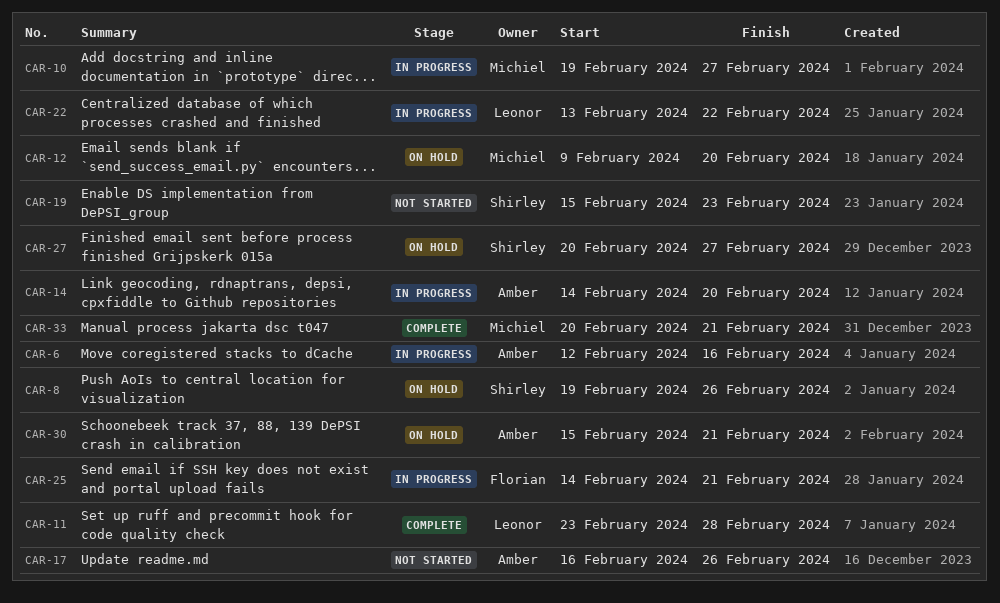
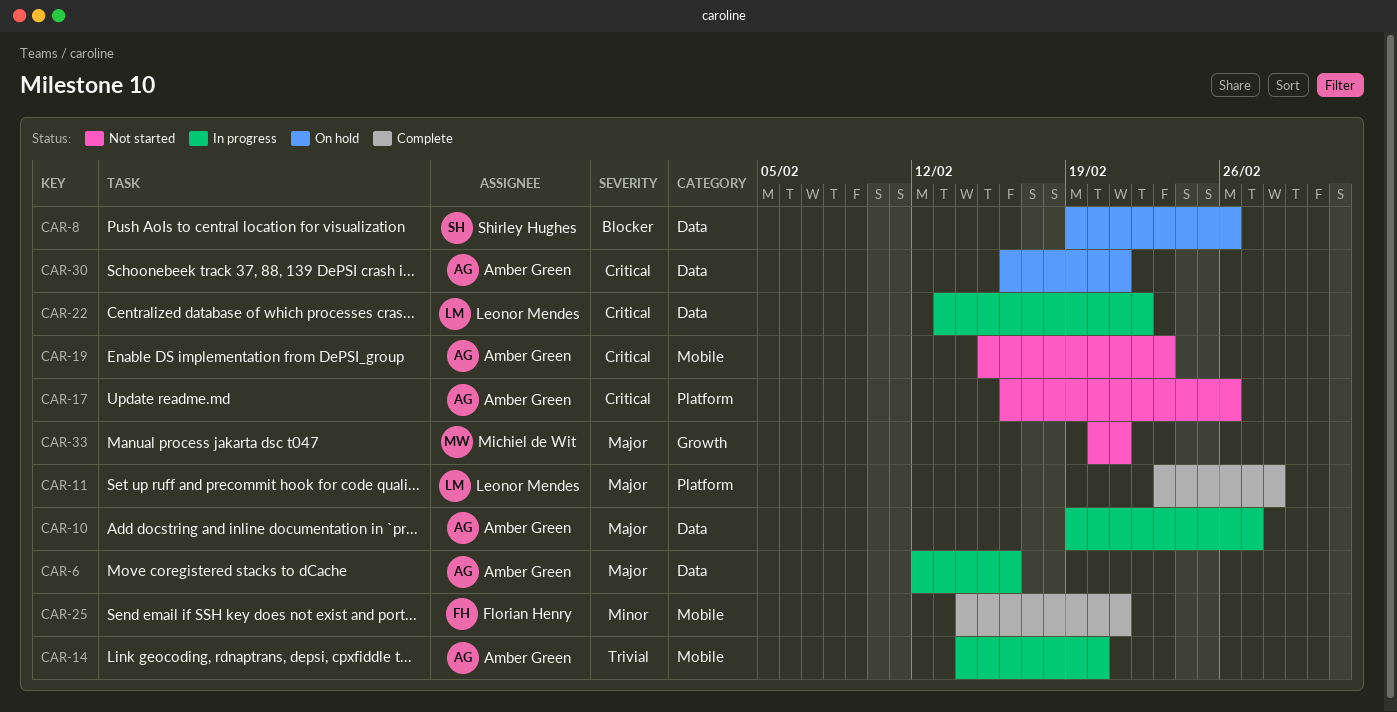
CAR-10, owner: Michiel de Wit -> Amber Green
CAR-12: present -> none
CAR-19, owner: Shirley Hughes -> Amber Green
CAR-25, status: In progress -> Complete
CAR-27: present -> none
CAR-30, start: Feb 15 -> Feb 16
CAR-33, status: Complete -> Not started

